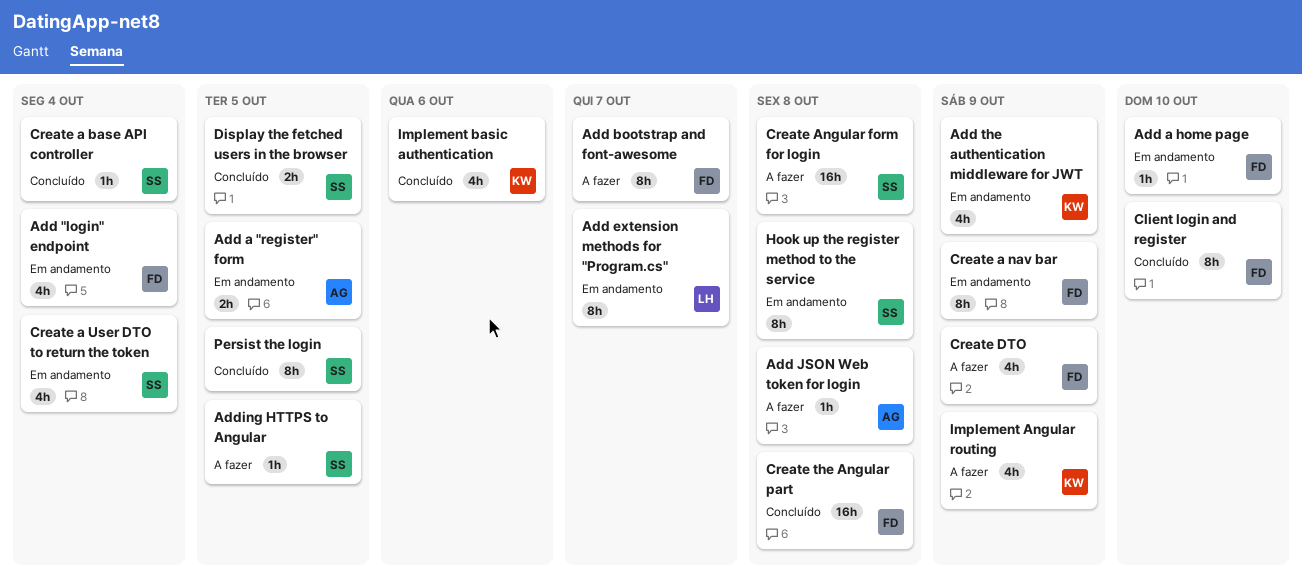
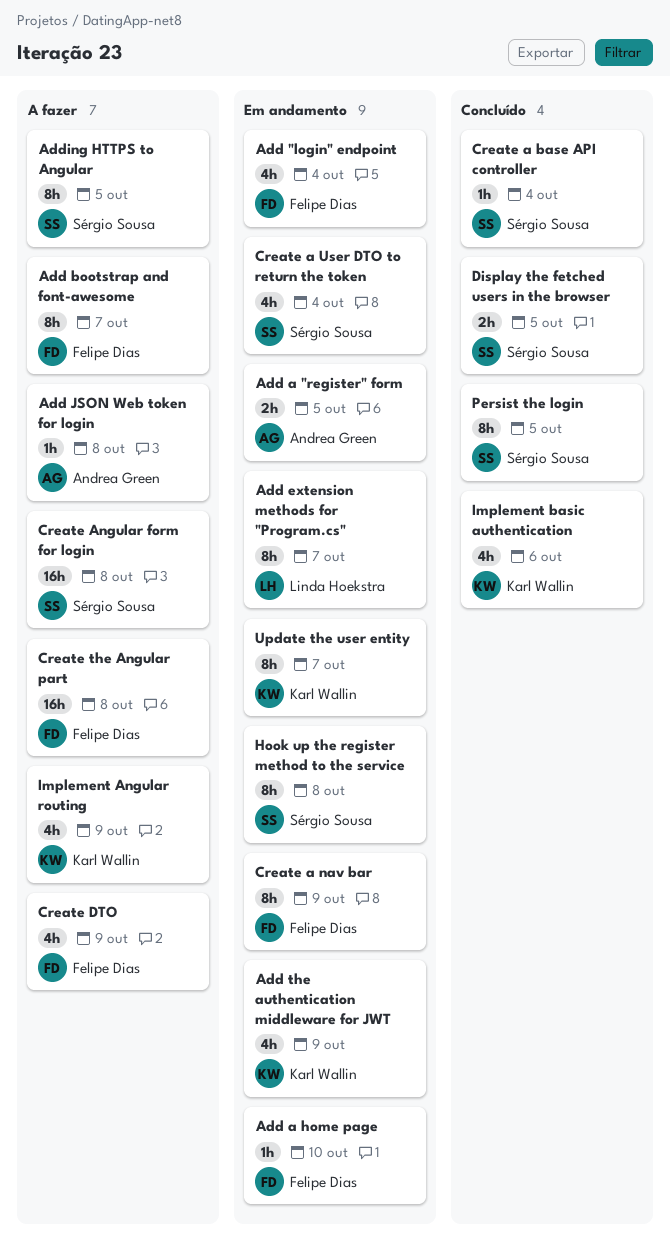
Adding HTTPS to Angular, estimate: 1h -> 8h
Client login and register: present -> none
Create the Angular part, status: Concluído -> A fazer
Update the user entity: none -> present

